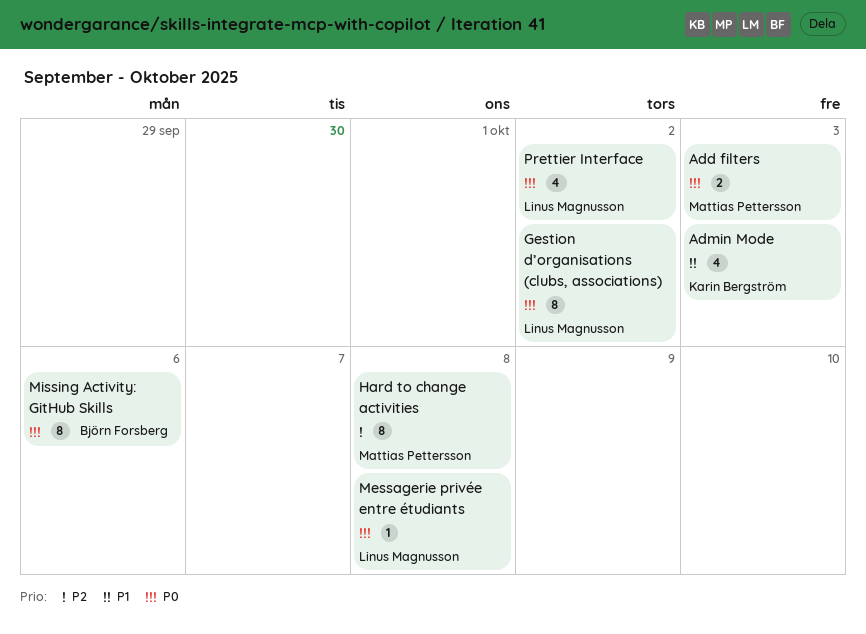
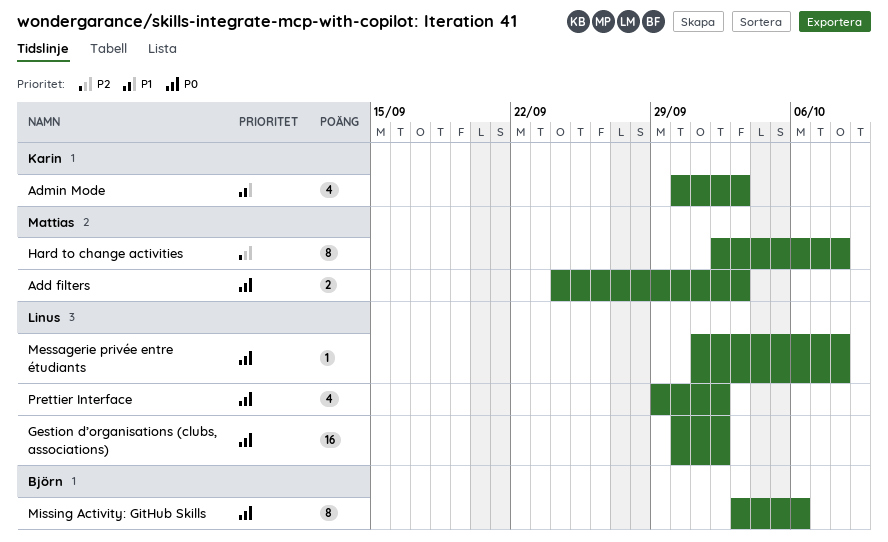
Gestion d’organisations (clubs, associations), estimate: 8 -> 16

